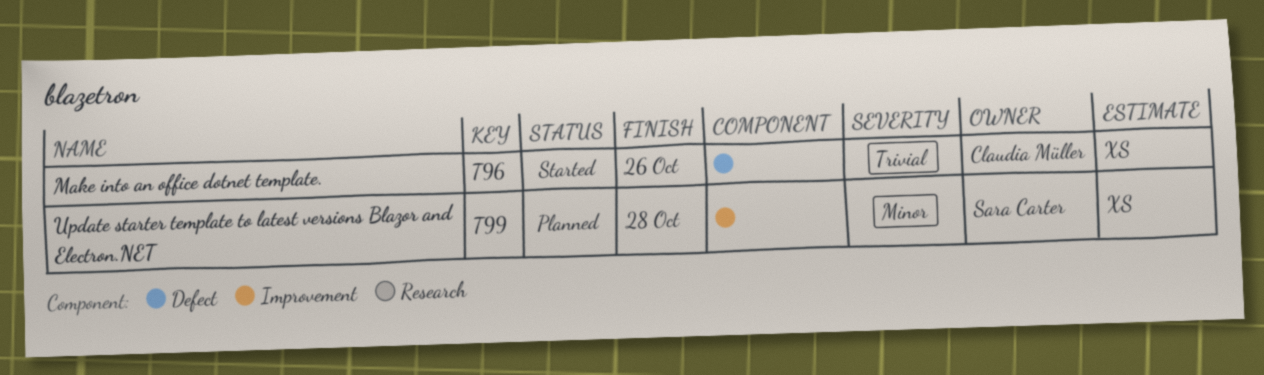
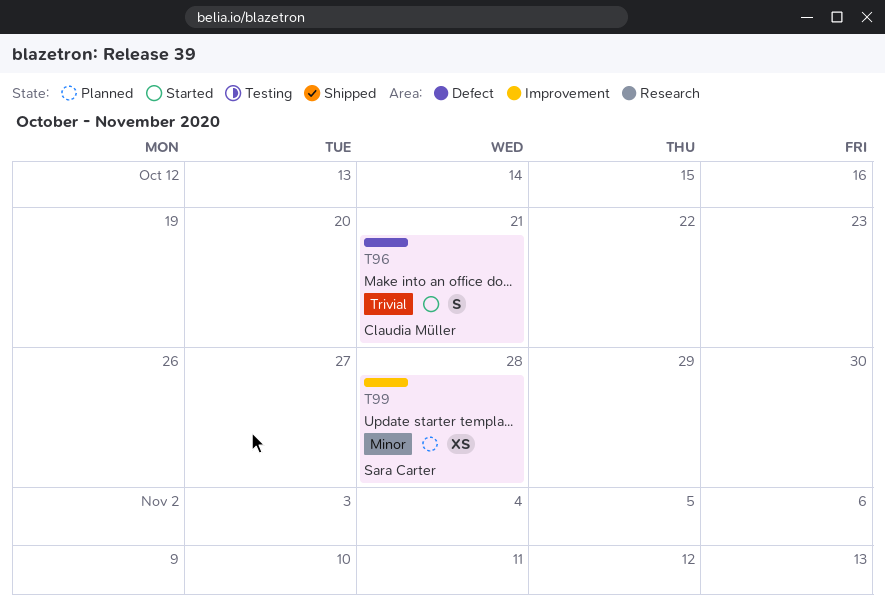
T96, estimate: XS -> S
T96, due: Oct 26 -> Oct 21

